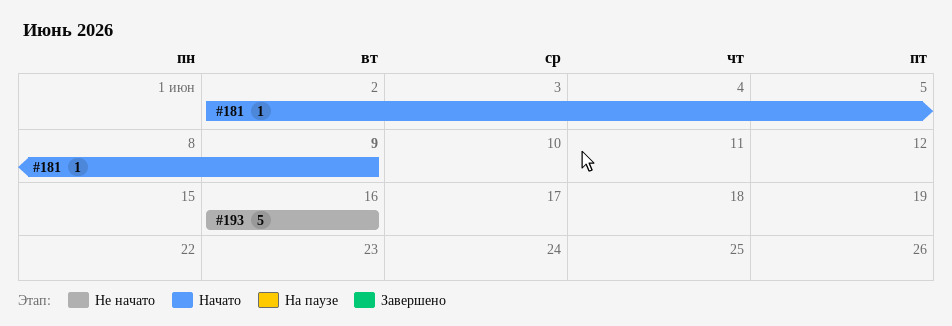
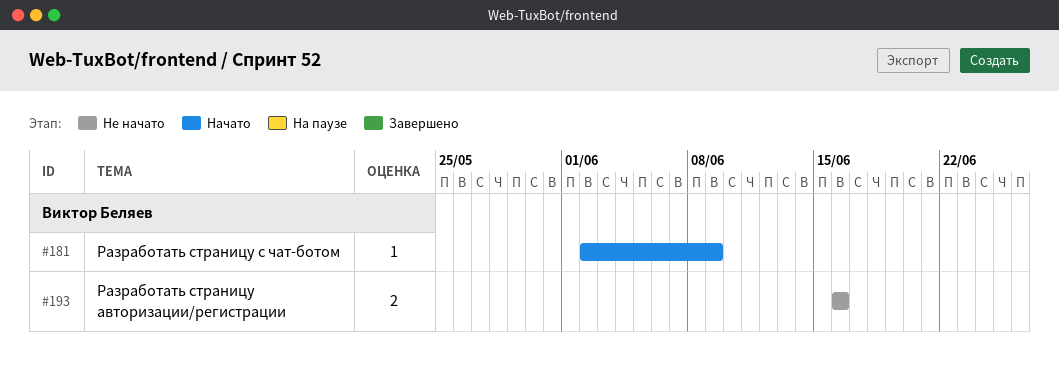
#193, estimate: 5 -> 2

